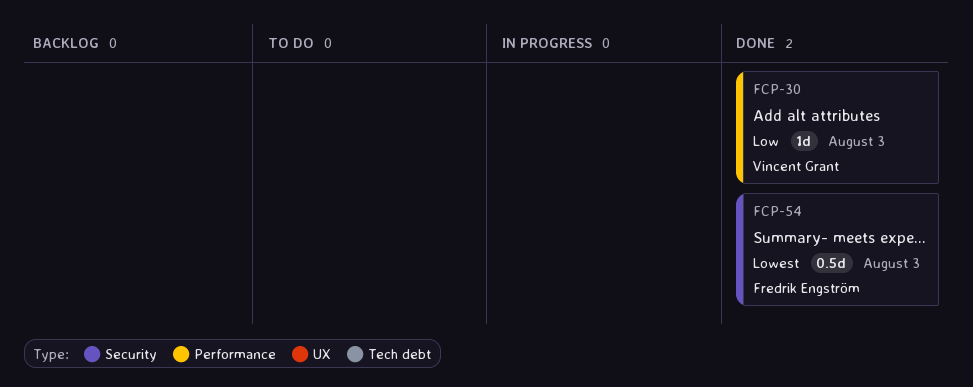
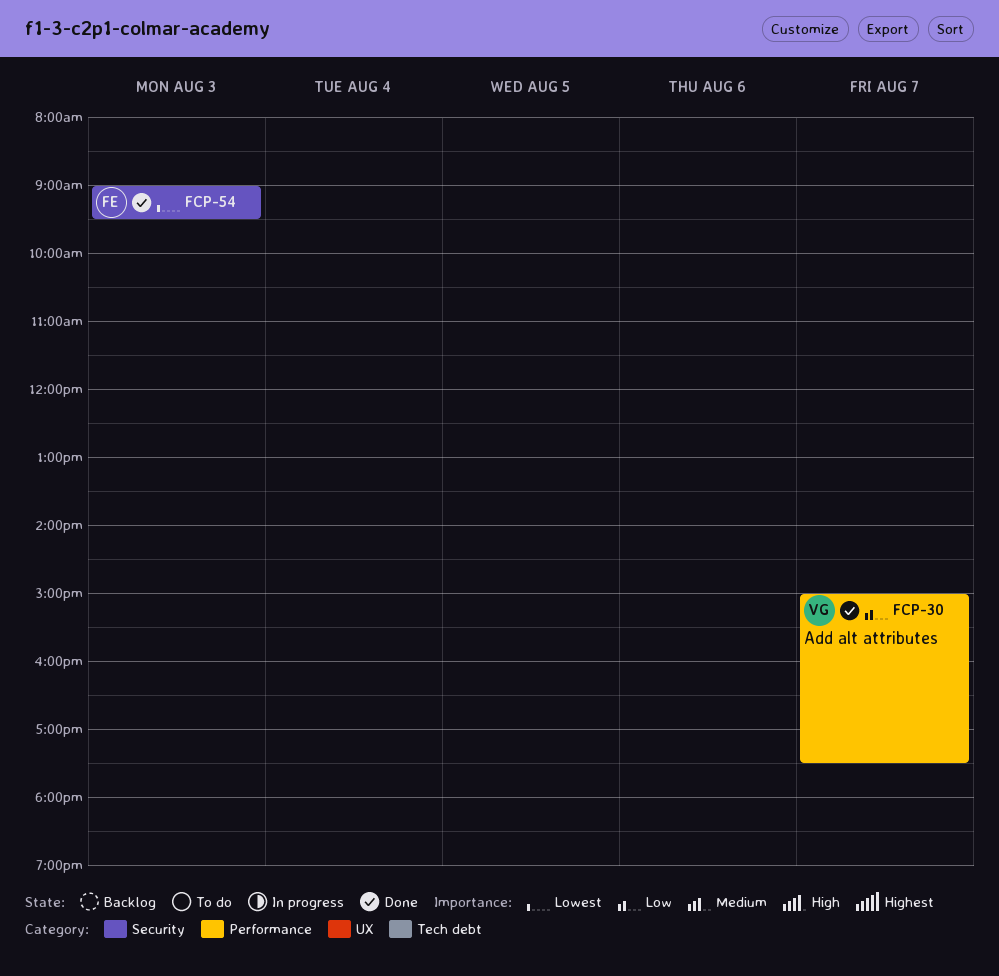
FCP-30, day: Aug 3 -> Aug 7

